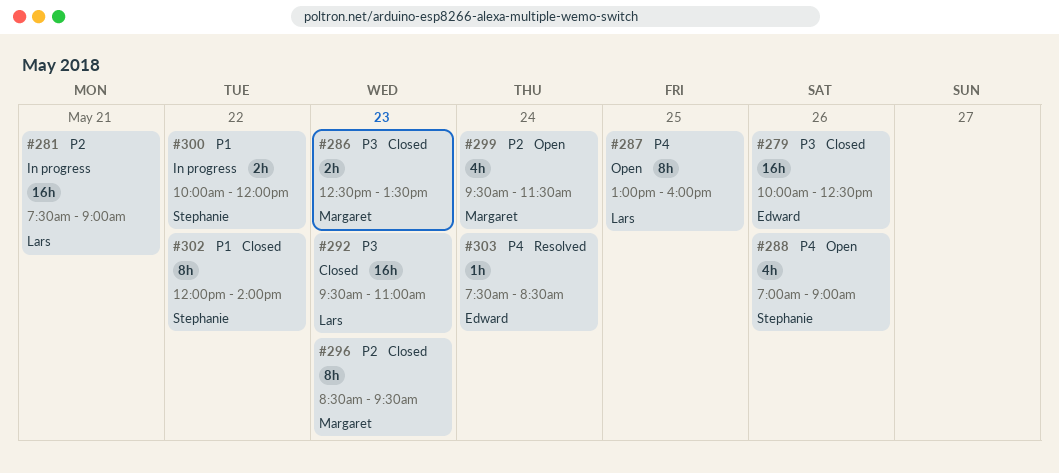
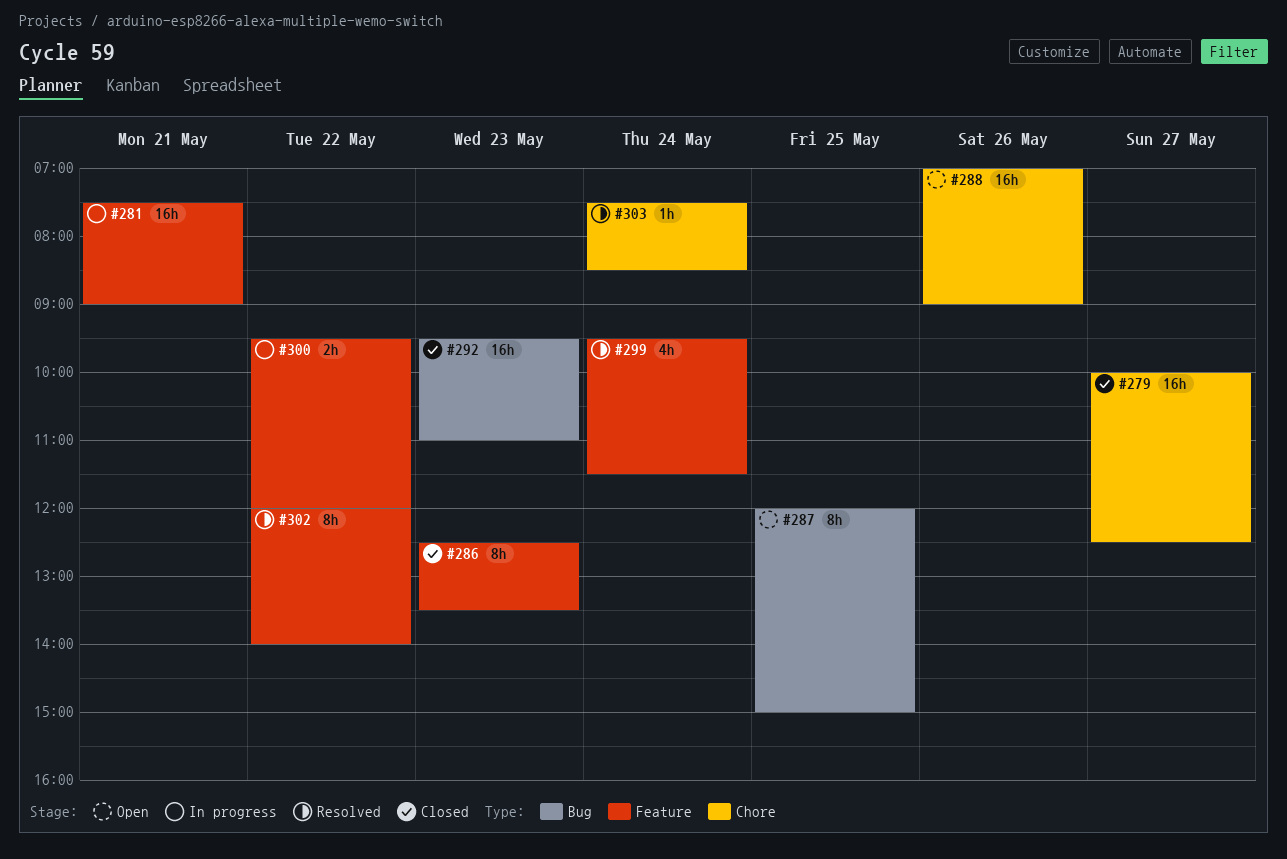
#279, day: May 26 -> May 27
#286, estimate: 2h -> 8h
#287, begins: 13:00 -> 12:00
#287, ends: 16:00 -> 15:00
#288, estimate: 4h -> 16h
#296: present -> none
#299, status: Open -> Resolved
#300, begins: 10:00 -> 09:30
#302, status: Closed -> Resolved

